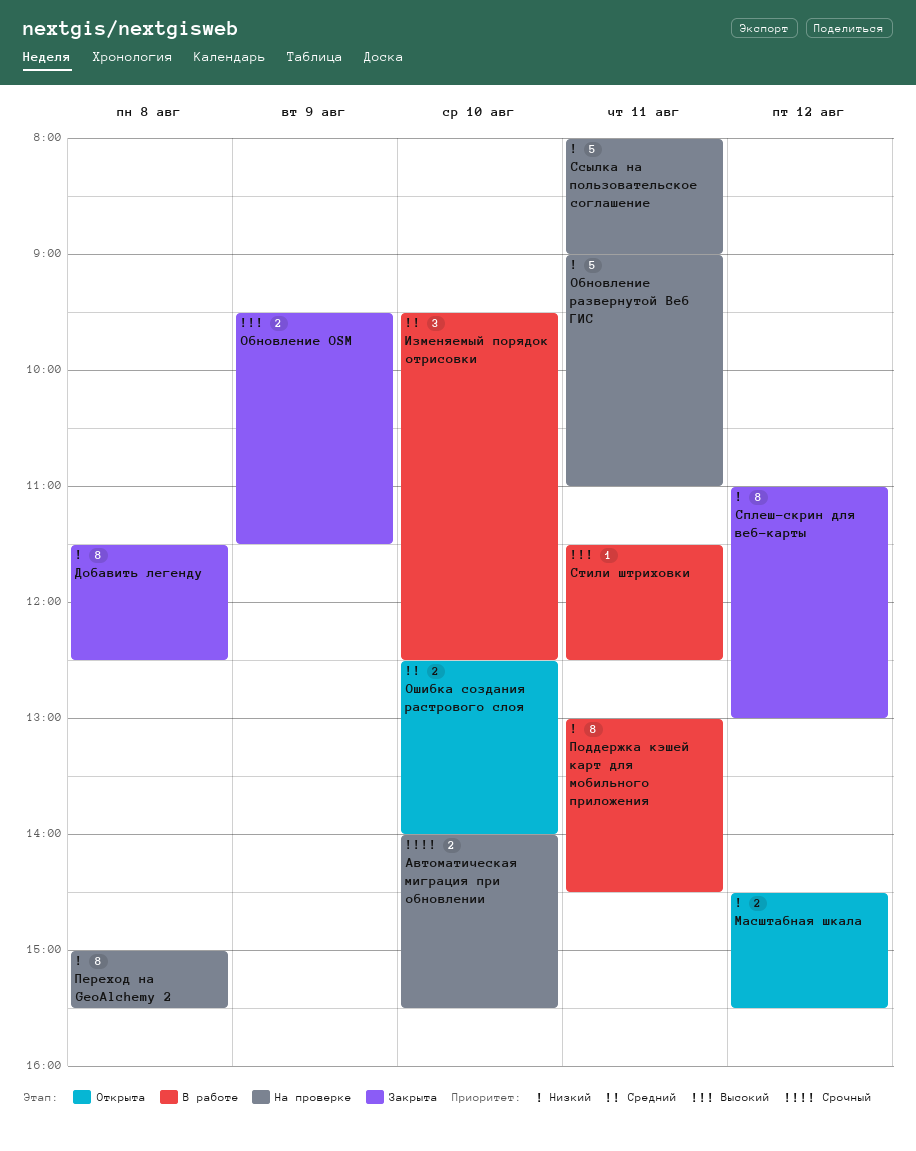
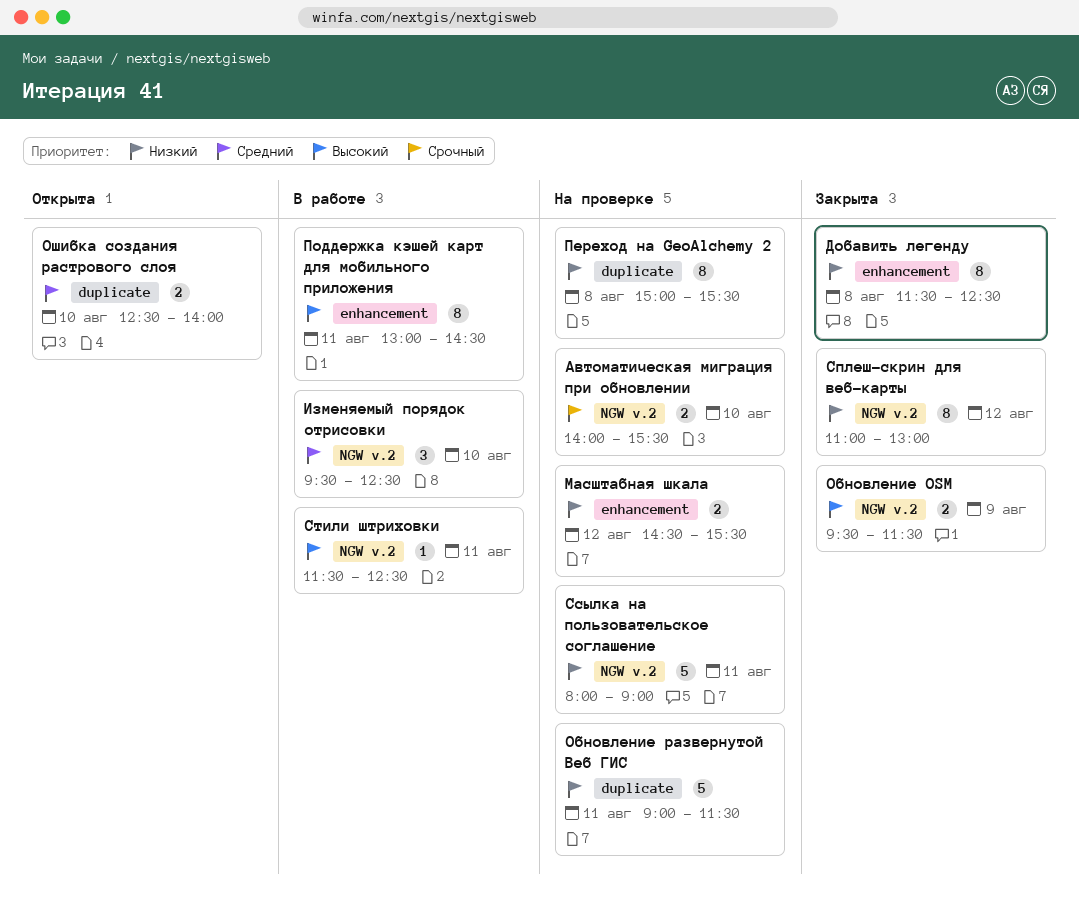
Масштабная шкала, status: Открыта -> На проверке
Обновление развернутой Веб ГИС, ends: 11:00 -> 11:30
Поддержка кэшей карт для мобильного приложения, priority: Низкий -> Высокий

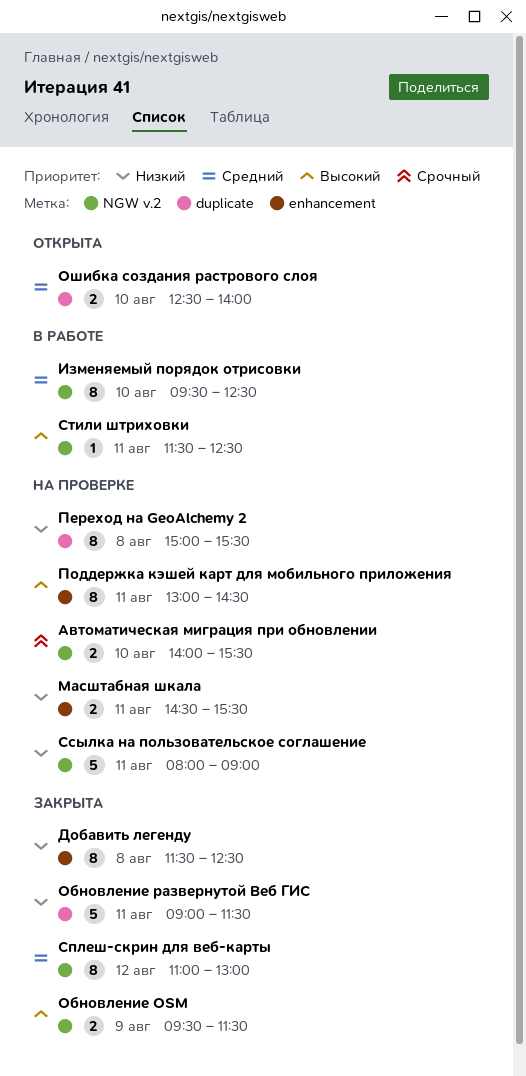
Изменяемый порядок отрисовки, estimate: 3 -> 8
Масштабная шкала, day: Aug 12 -> Aug 11
Обновление развернутой Веб ГИС, status: На проверке -> Закрыта
Поддержка кэшей карт для мобильного приложения, status: В работе -> На проверке
Сплеш-скрин для веб-карты, priority: Низкий -> Средний

